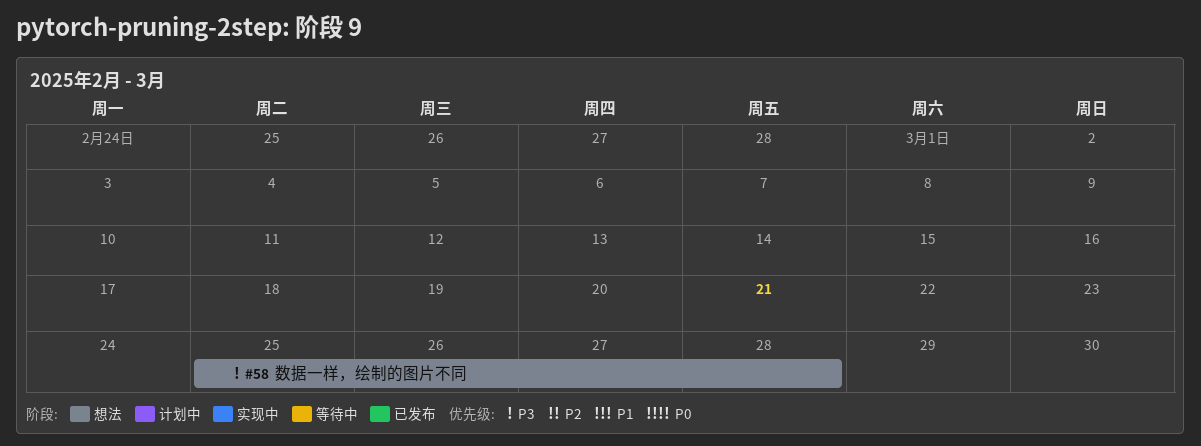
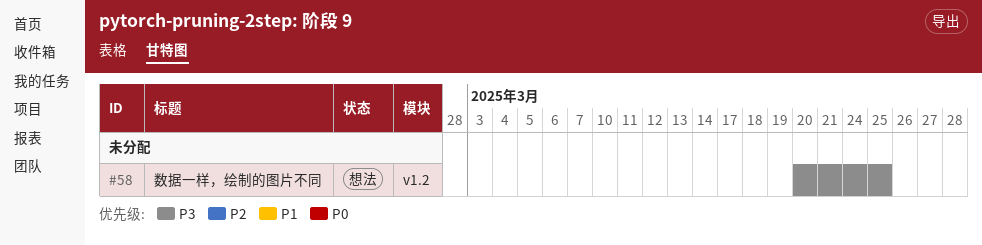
#58, start: Mar 25 -> Mar 20
#58, due: Mar 28 -> Mar 25

